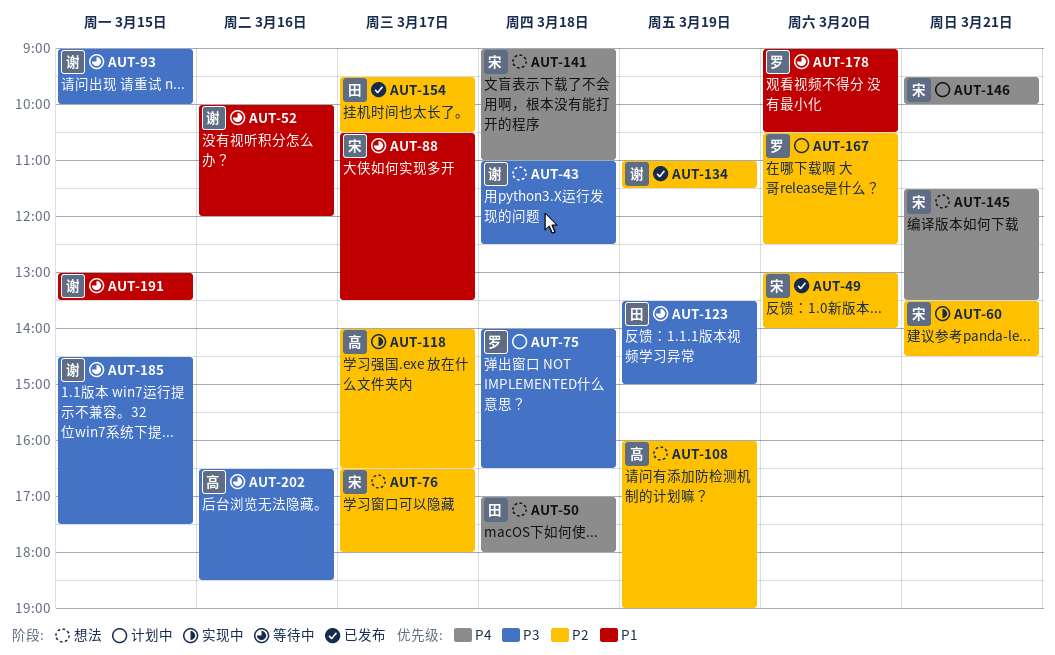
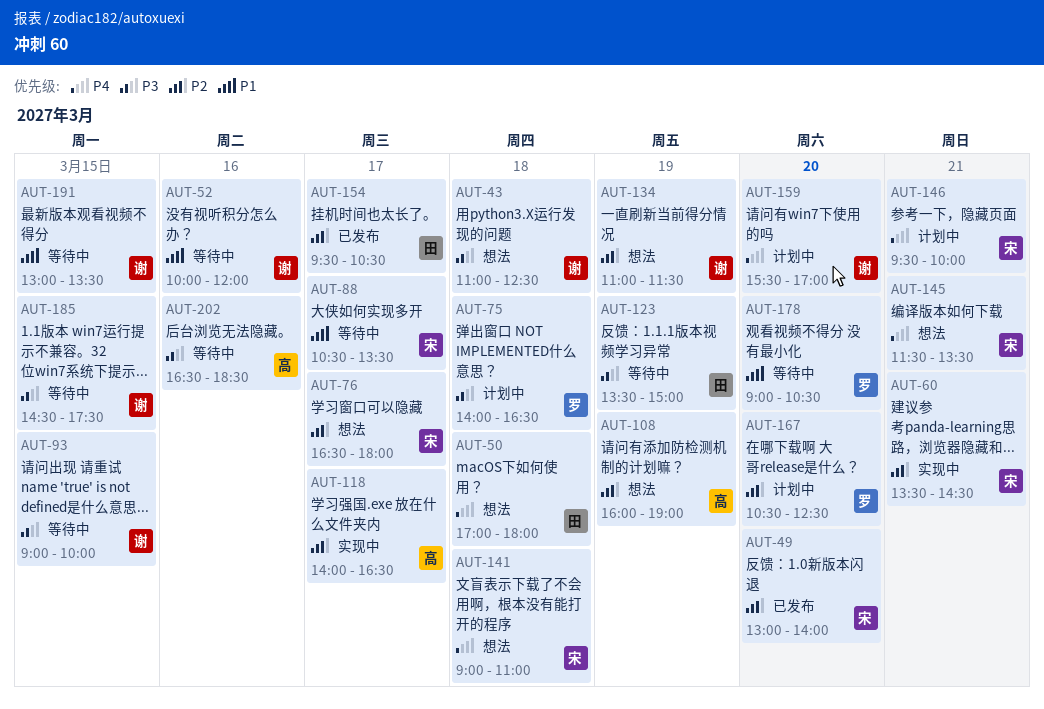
AUT-134, status: 已发布 -> 想法
AUT-159: none -> present

